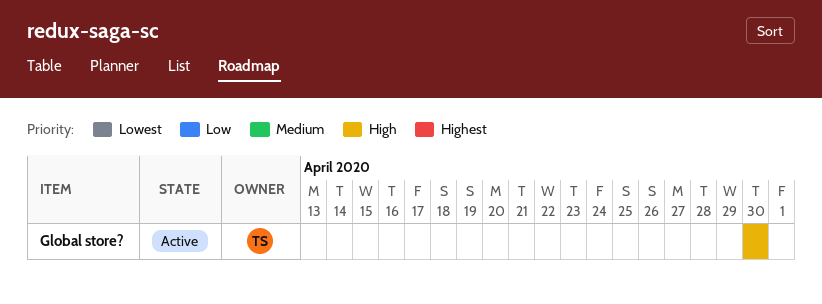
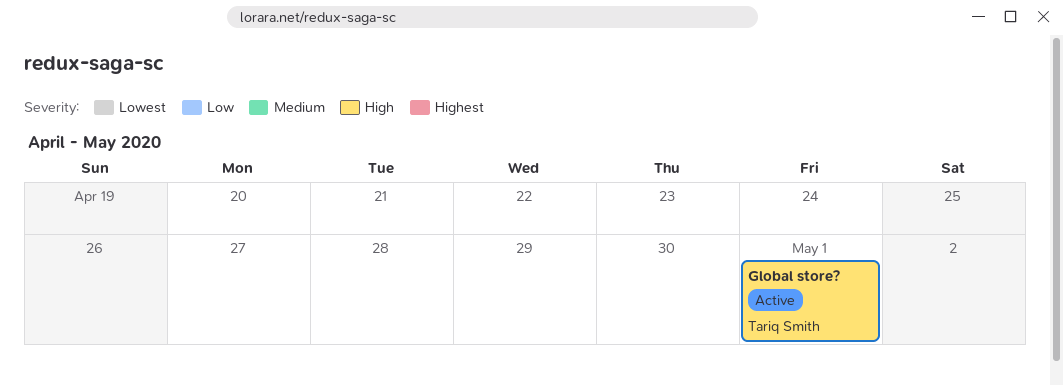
Global store?, due: Apr 30 -> May 1

